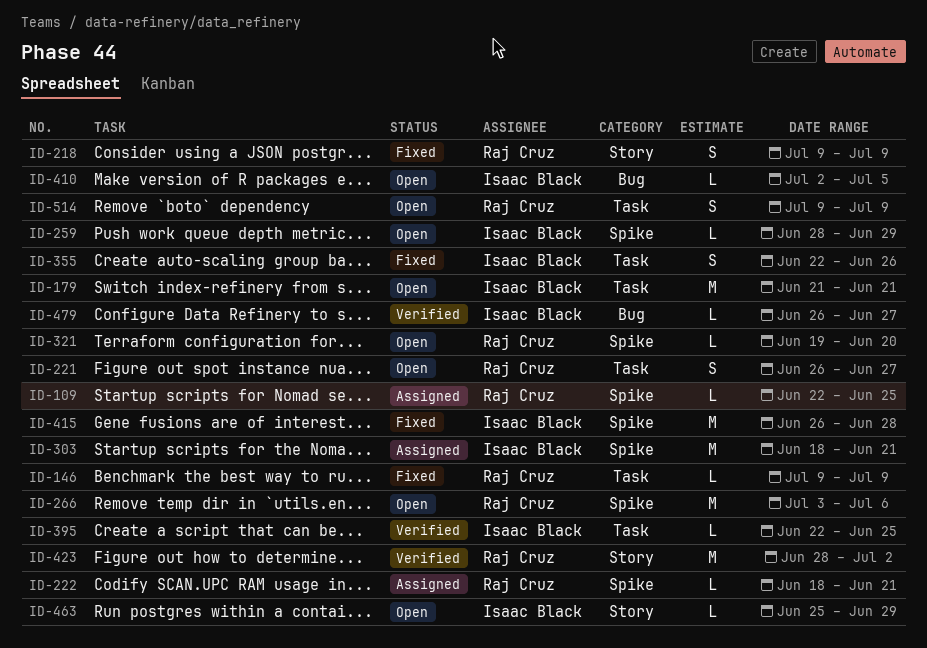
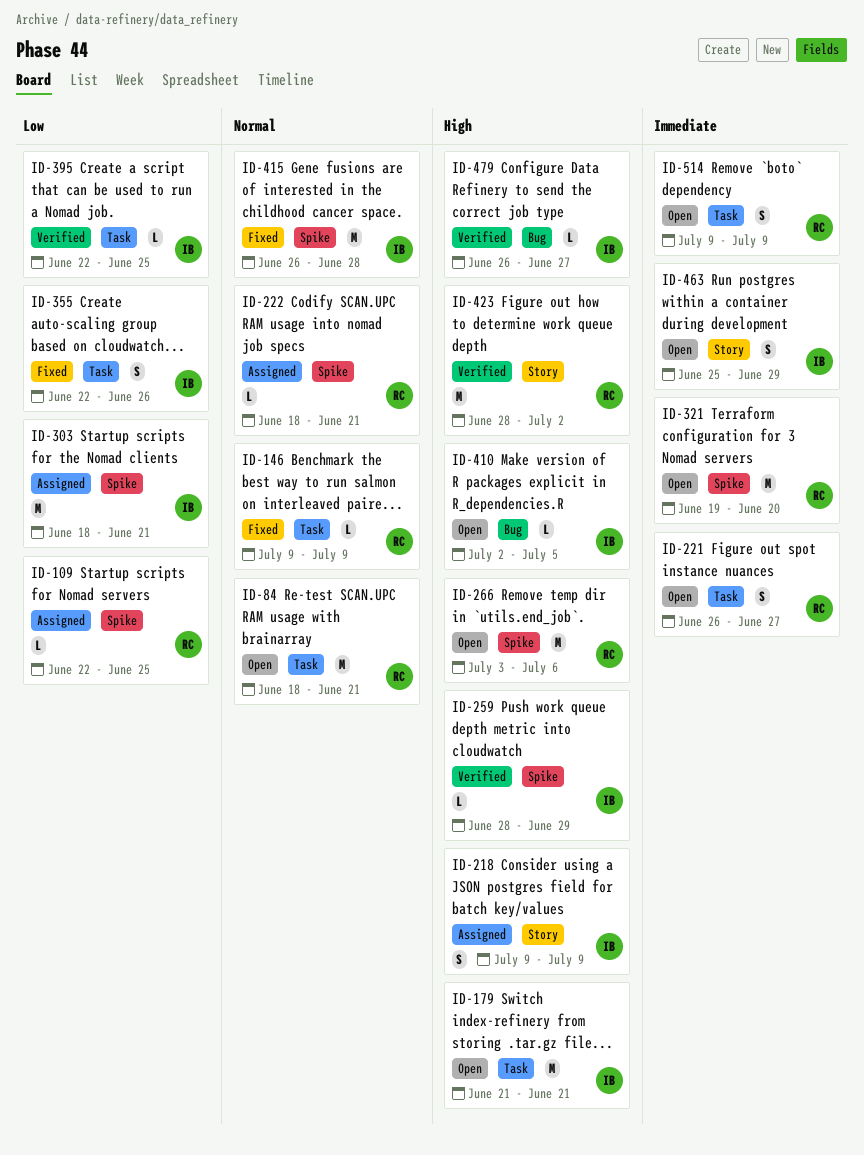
ID-84: none -> present
ID-218, status: Fixed -> Assigned
ID-218, owner: Raj Cruz -> Isaac Black
ID-259, status: Open -> Verified
ID-321, estimate: L -> M
ID-463, estimate: L -> S

